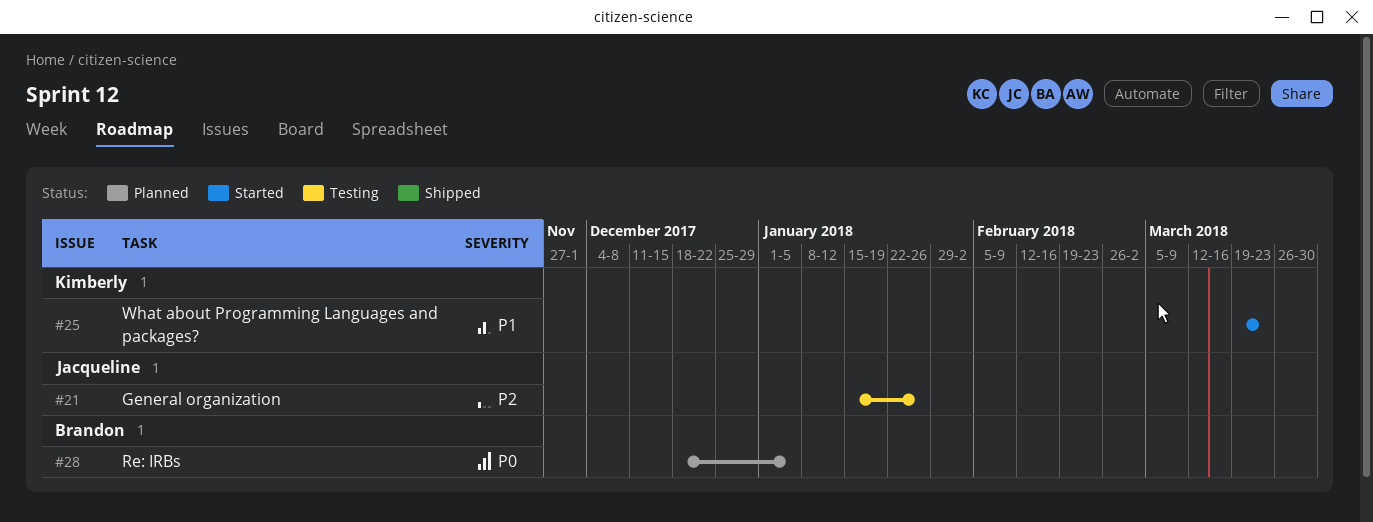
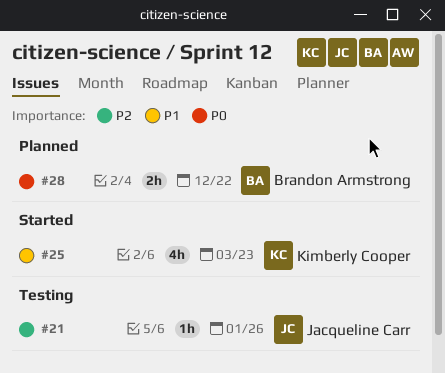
#28, due: Jan 5 -> Dec 22

